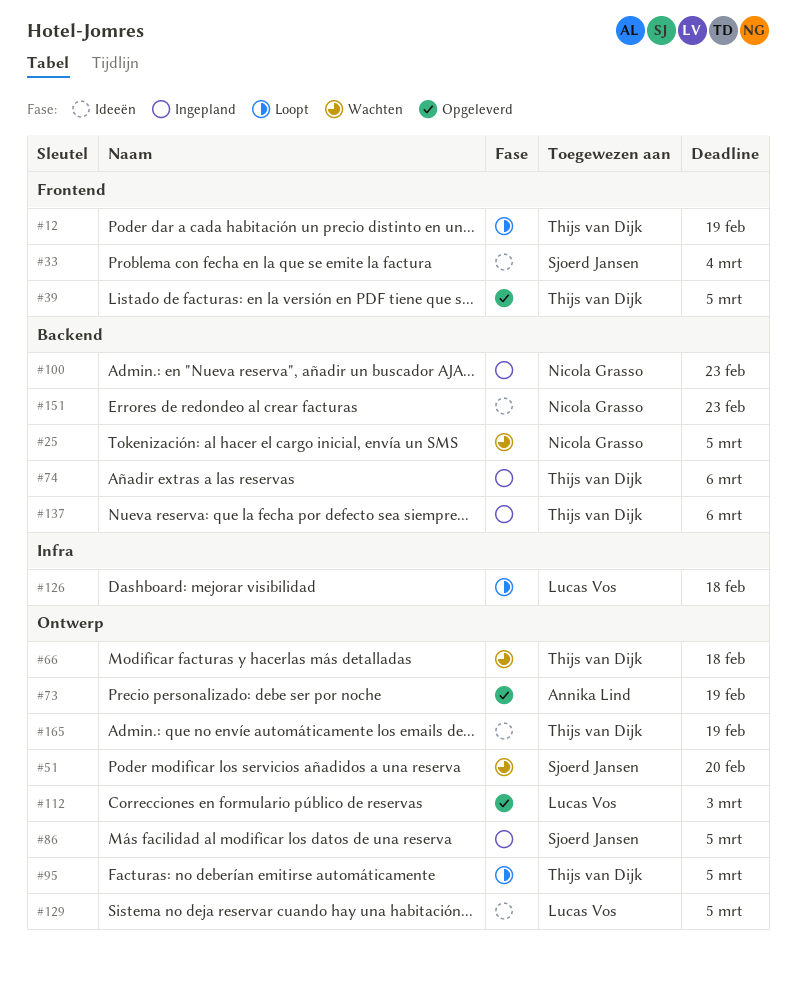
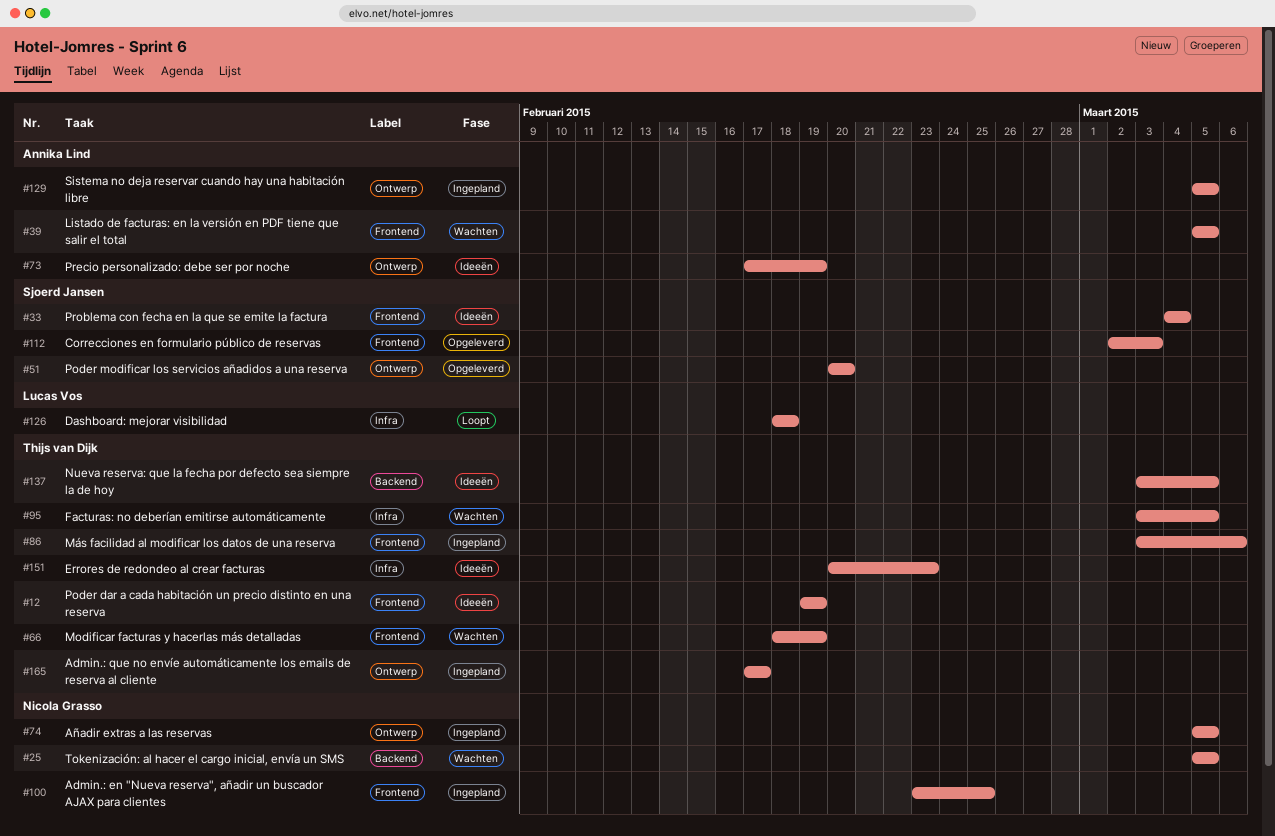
#12, status: Loopt -> Ideeën
#39, status: Opgeleverd -> Wachten
#39, owner: Thijs van Dijk -> Annika Lind
#51, status: Wachten -> Opgeleverd
#66, label: Ontwerp -> Frontend
#66, due: Feb 18 -> Feb 19
#73, status: Opgeleverd -> Ideeën
#74, owner: Thijs van Dijk -> Nicola Grasso
#74, label: Backend -> Ontwerp
#74, due: Mar 6 -> Mar 5
#86, owner: Sjoerd Jansen -> Thijs van Dijk
#86, label: Ontwerp -> Frontend
#86, due: Mar 5 -> Mar 6
#95, status: Loopt -> Wachten
#95, label: Ontwerp -> Infra
#100, label: Backend -> Frontend
#100, due: Feb 23 -> Feb 25
#112, owner: Lucas Vos -> Sjoerd Jansen
#112, label: Ontwerp -> Frontend
#129, status: Ideeën -> Ingepland
#129, owner: Lucas Vos -> Annika Lind
#137, status: Ingepland -> Ideeën
#137, due: Mar 6 -> Mar 5
#151, owner: Nicola Grasso -> Thijs van Dijk
#151, label: Backend -> Infra
#165, status: Ideeën -> Ingepland
#165, due: Feb 19 -> Feb 17

